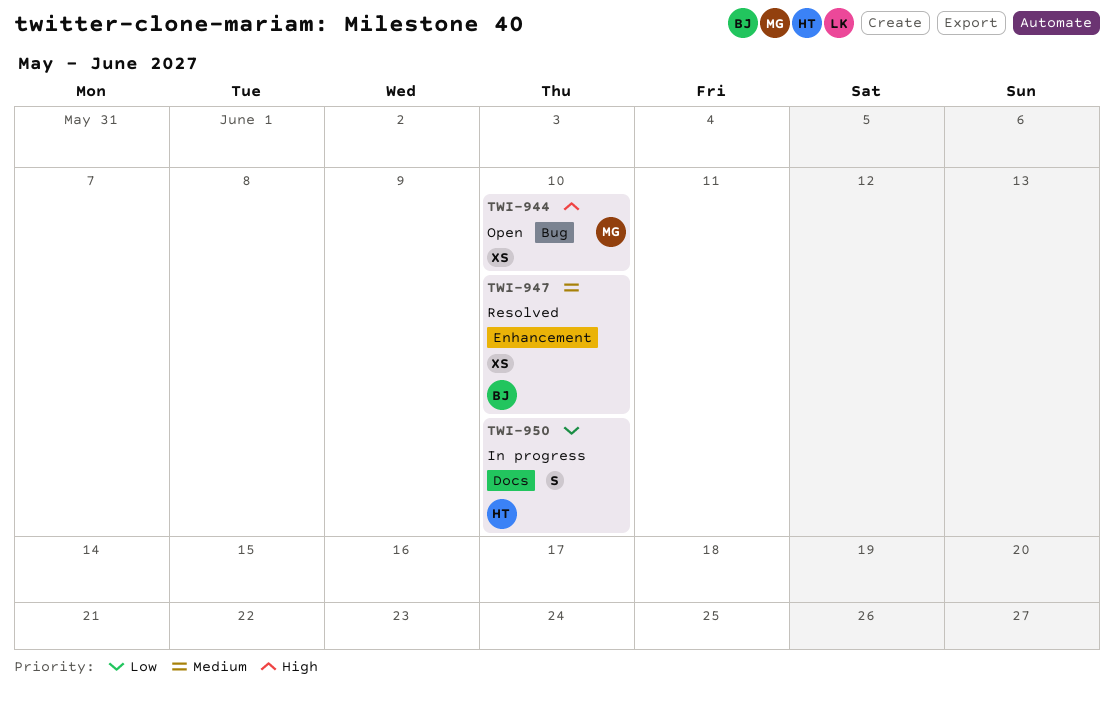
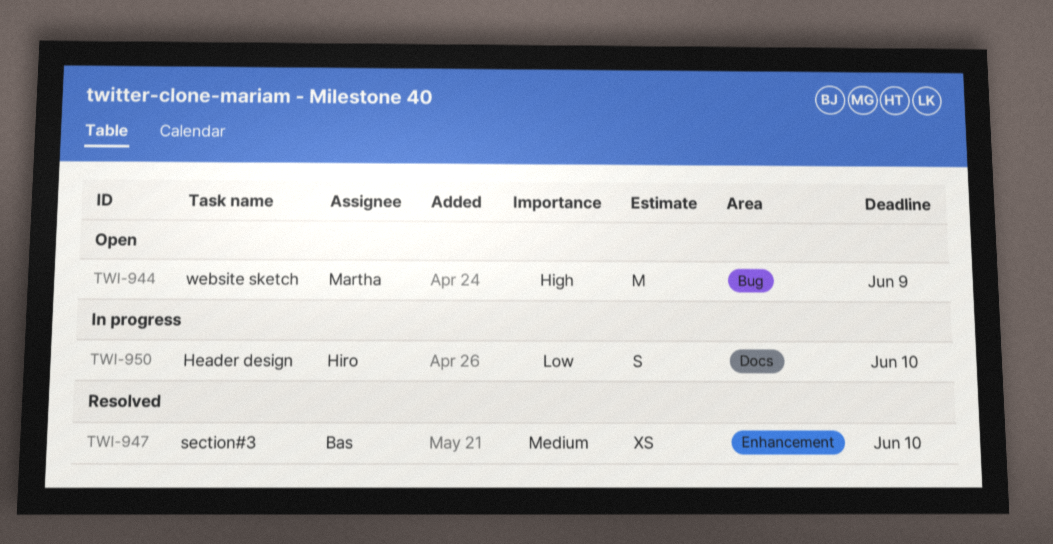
TWI-944, estimate: XS -> M
TWI-944, due: Jun 10 -> Jun 9

